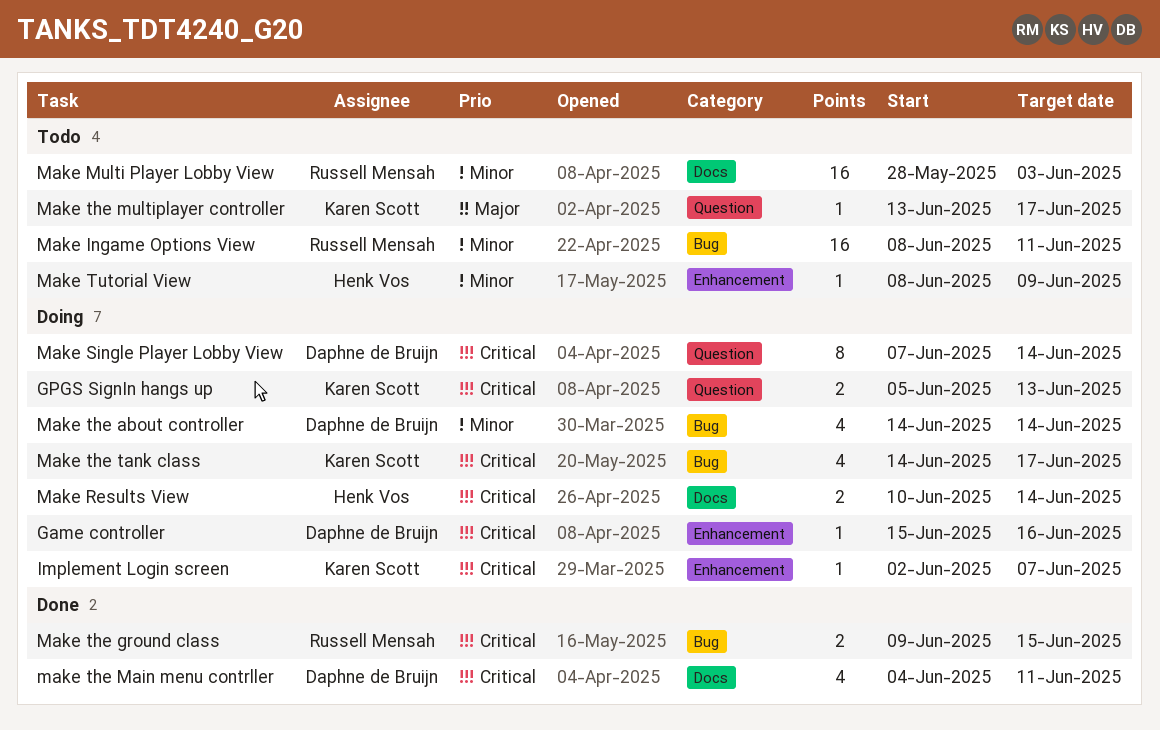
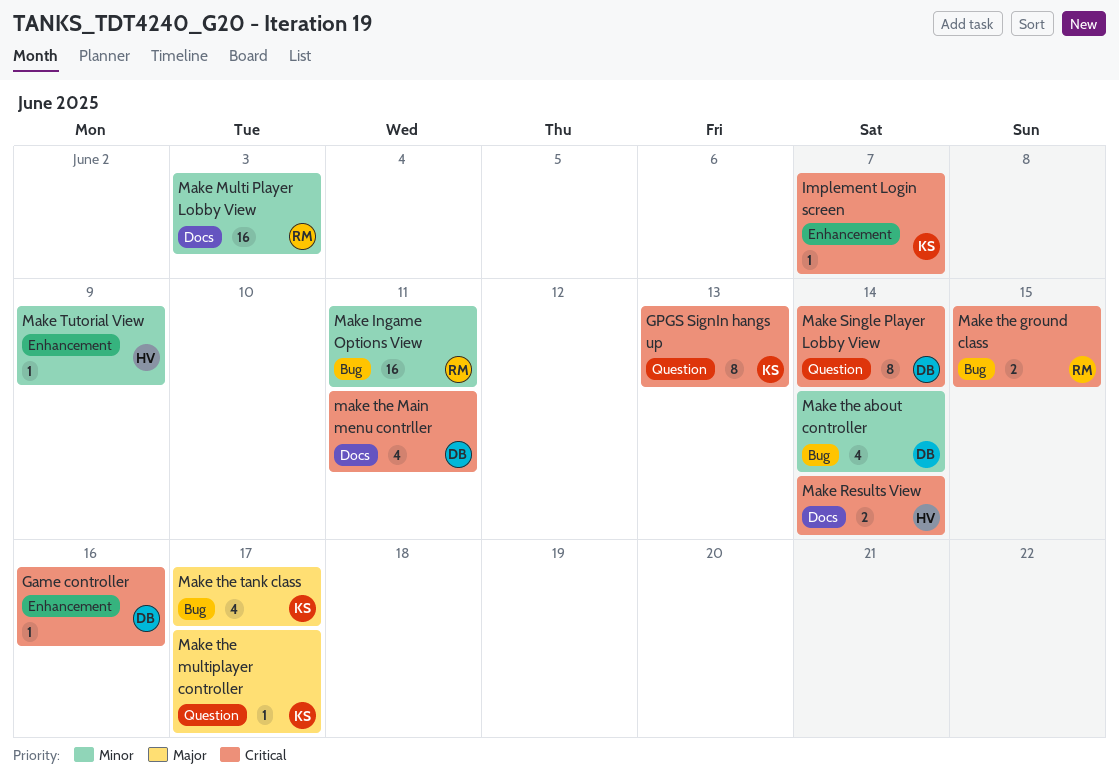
GPGS SignIn hangs up, estimate: 2 -> 8
Make the tank class, priority: Critical -> Major

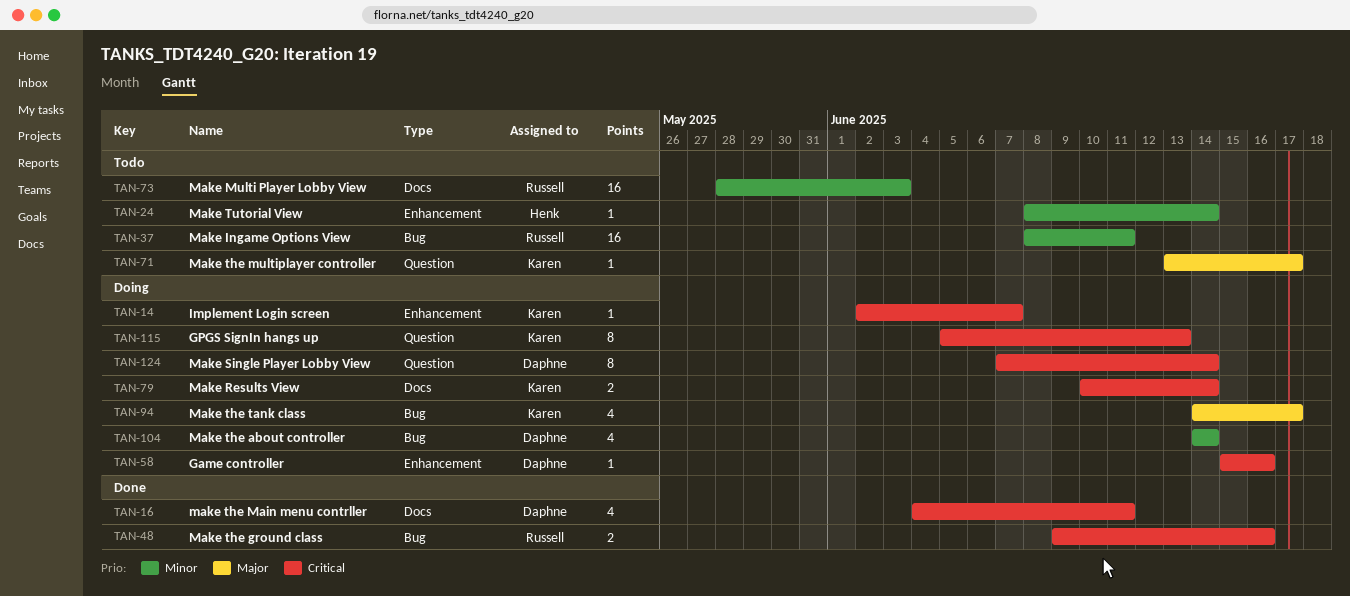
Make Results View, owner: Henk -> Karen
Make the ground class, due: Jun 15 -> Jun 16
Make Tutorial View, due: Jun 9 -> Jun 14

